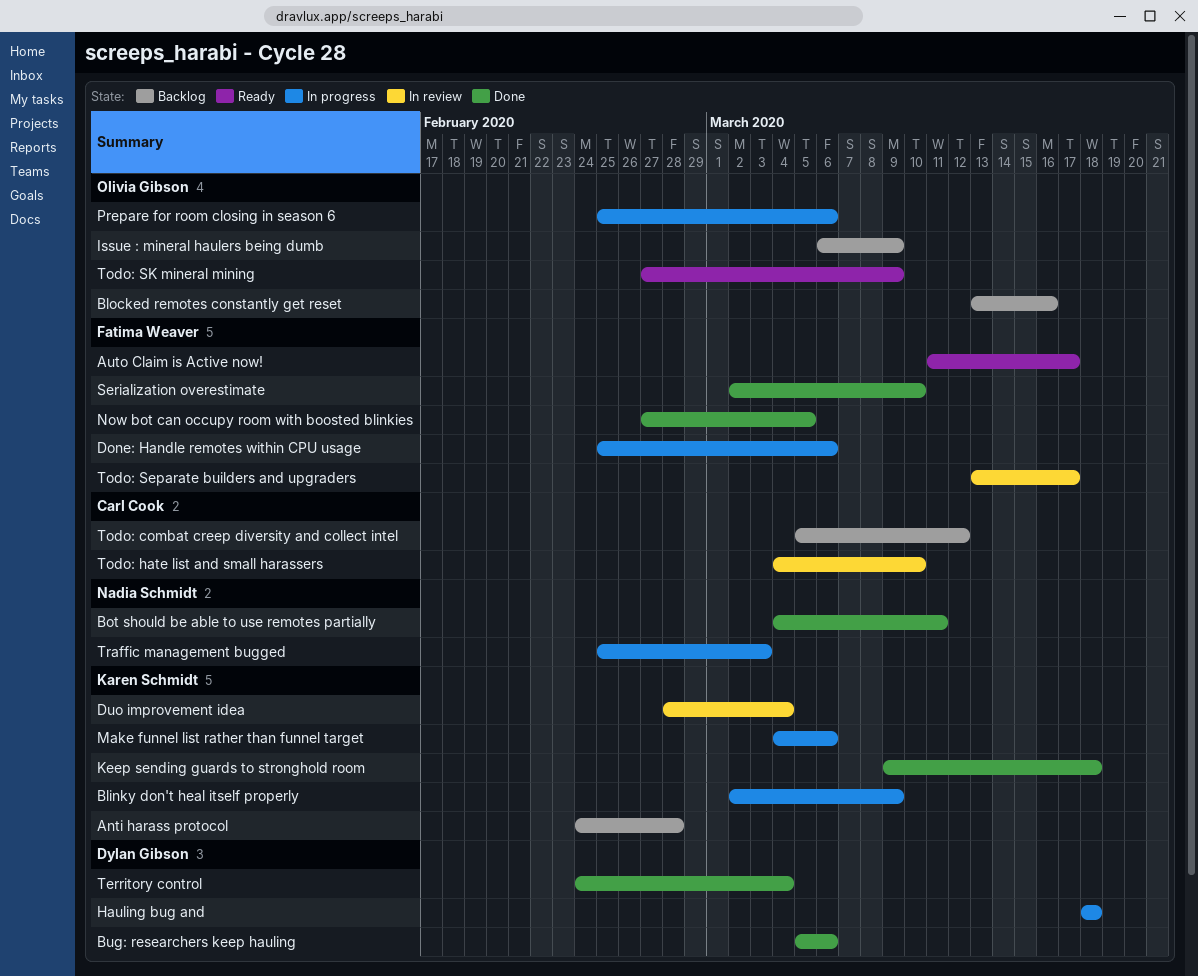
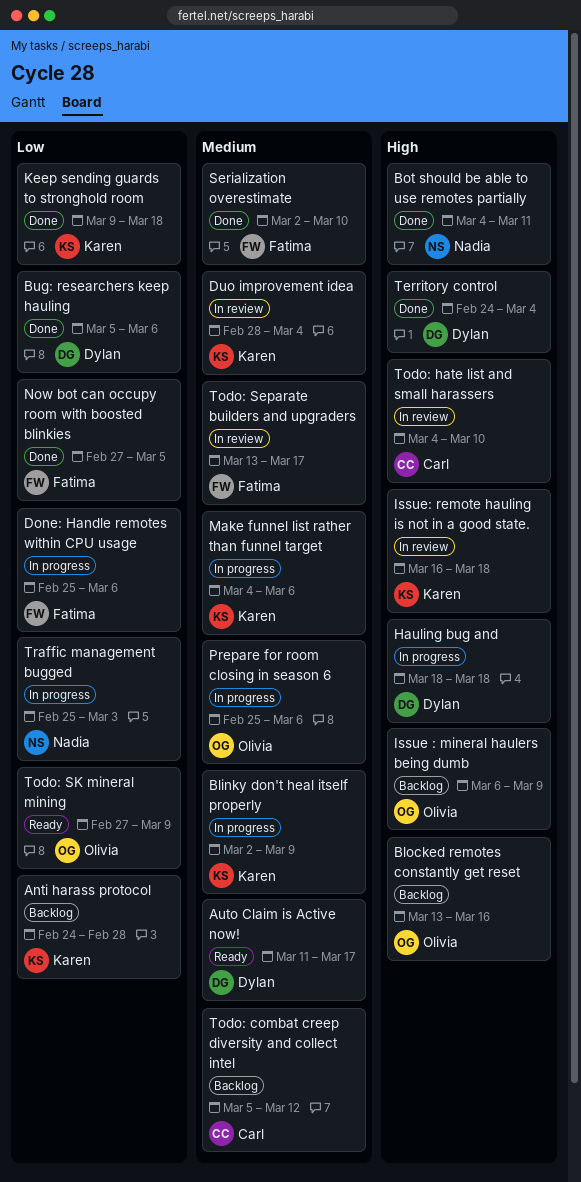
Auto Claim is Active now!, owner: Fatima Weaver -> Dylan Gibson
Issue: remote hauling is not in a good state.: none -> present

